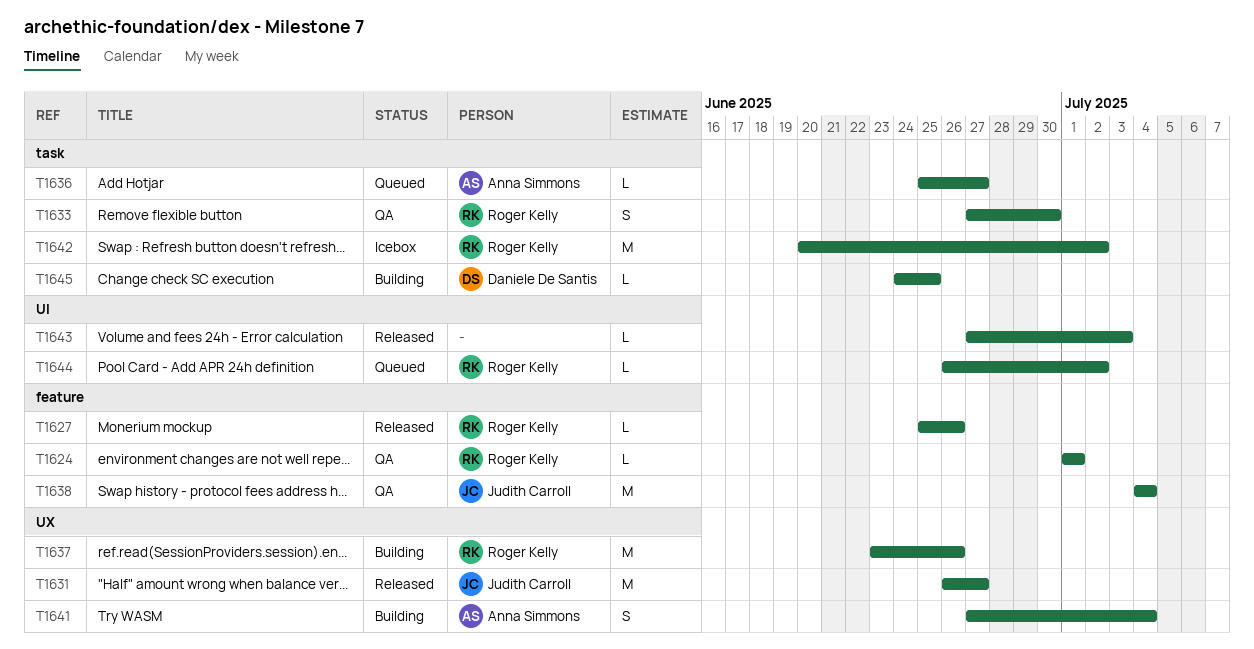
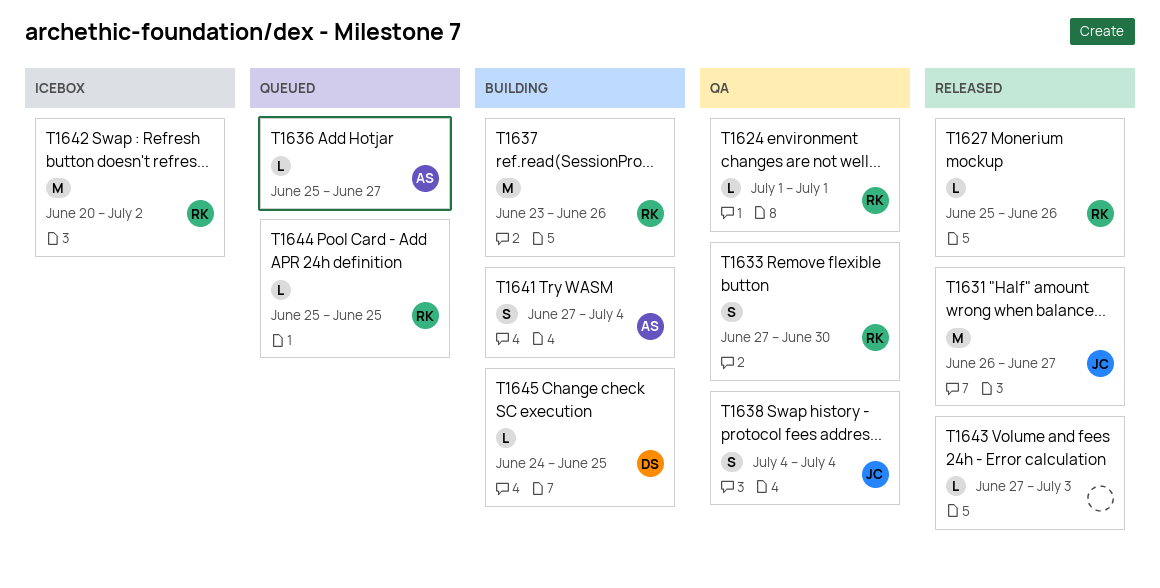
T1638, estimate: M -> S
T1644, start: Jun 26 -> Jun 25
T1644, due: Jul 2 -> Jun 25

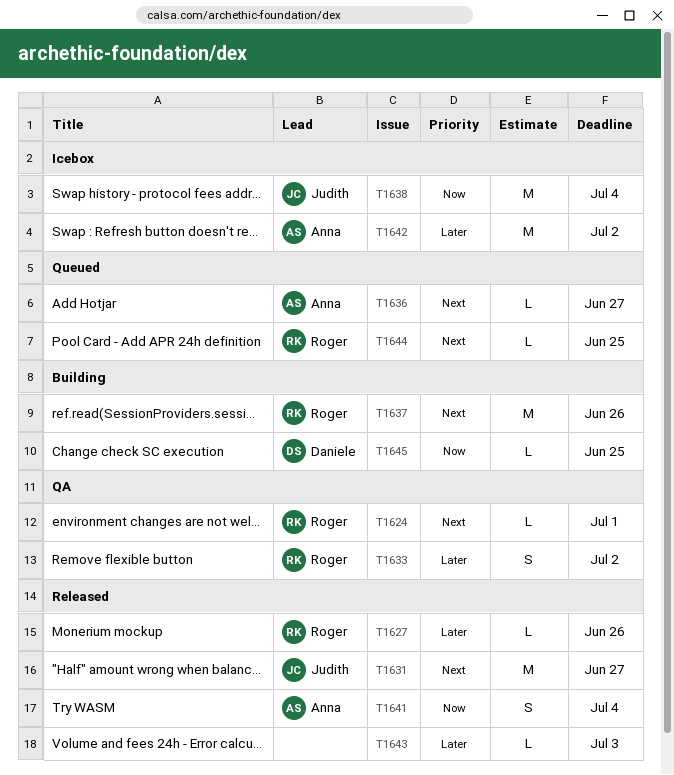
T1633, due: Jun 30 -> Jul 2
T1638, status: QA -> Icebox
T1638, estimate: S -> M
T1641, status: Building -> Released
T1642, owner: Roger -> Anna

